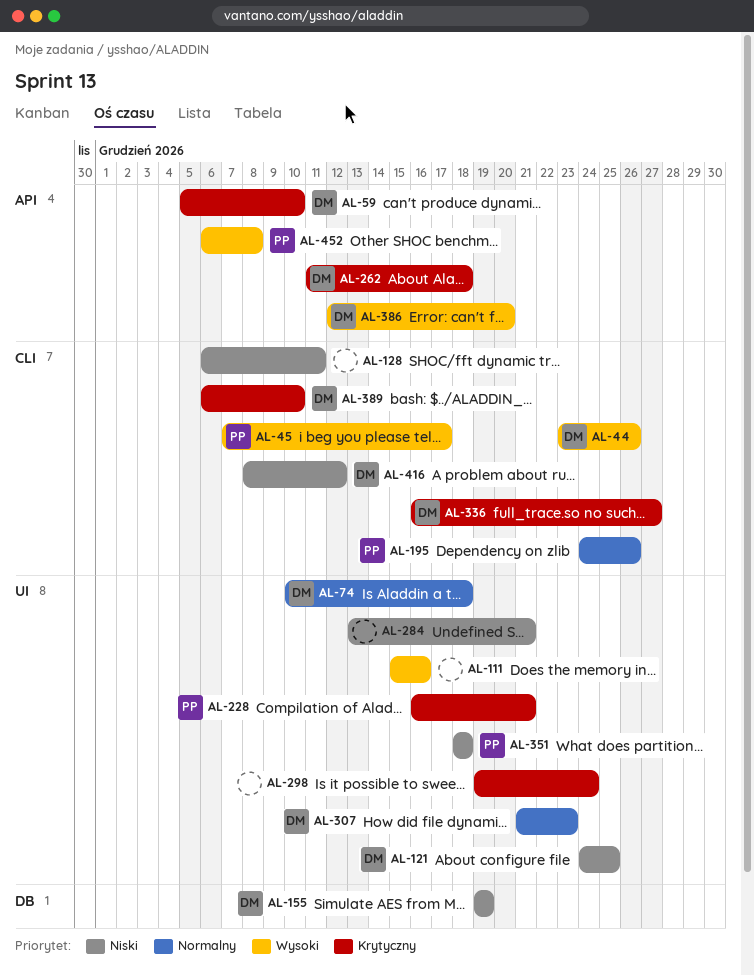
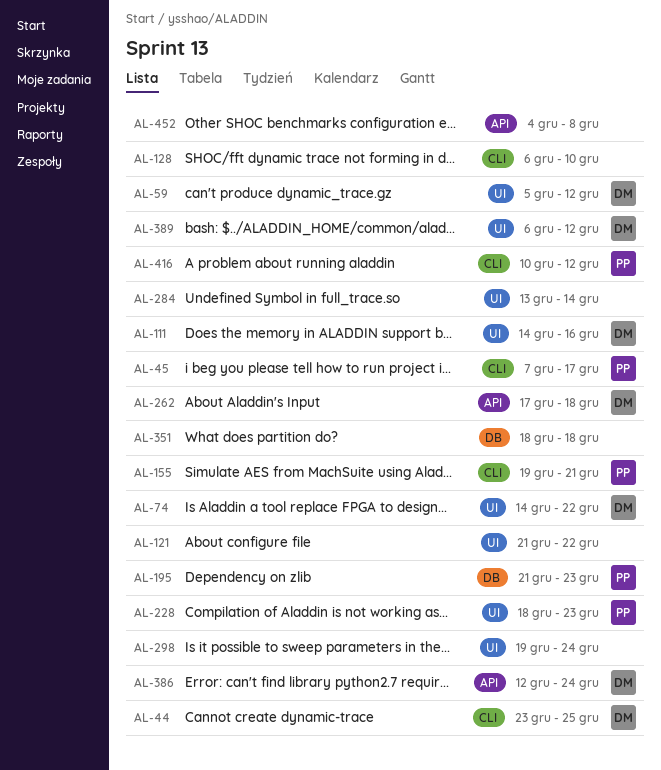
AL-44, due: Dec 26 -> Dec 25
AL-59, label: API -> UI
AL-59, due: Dec 10 -> Dec 12
AL-74, start: Dec 10 -> Dec 14
AL-74, due: Dec 18 -> Dec 22
AL-111, owner: none -> DM
AL-111, start: Dec 15 -> Dec 14
AL-121, owner: DM -> none
AL-121, start: Dec 24 -> Dec 21
AL-121, due: Dec 25 -> Dec 22
AL-128, due: Dec 11 -> Dec 10
AL-155, owner: DM -> PP
AL-155, label: DB -> CLI
AL-155, due: Dec 19 -> Dec 21
AL-195, label: CLI -> DB
AL-195, start: Dec 24 -> Dec 21
AL-195, due: Dec 26 -> Dec 23
AL-228, start: Dec 16 -> Dec 18
AL-228, due: Dec 21 -> Dec 23
AL-262, start: Dec 11 -> Dec 17
AL-284, due: Dec 21 -> Dec 14
AL-307: present -> none
AL-336: present -> none
AL-351, owner: PP -> none
AL-351, label: UI -> DB
AL-386, due: Dec 20 -> Dec 24
AL-389, label: CLI -> UI
AL-389, due: Dec 10 -> Dec 12
AL-416, owner: DM -> PP
AL-416, start: Dec 8 -> Dec 10
AL-452, owner: PP -> none
AL-452, start: Dec 6 -> Dec 4

